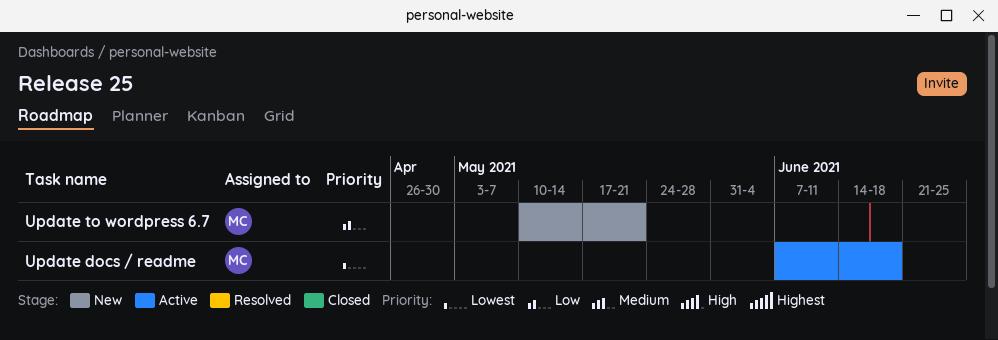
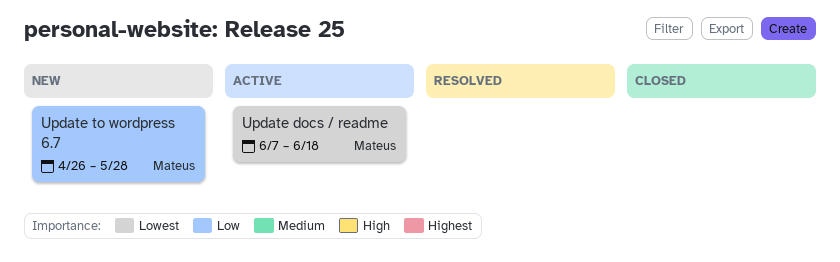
Update to wordpress 6.7, start: May 10 -> Apr 26
Update to wordpress 6.7, due: May 21 -> May 28

